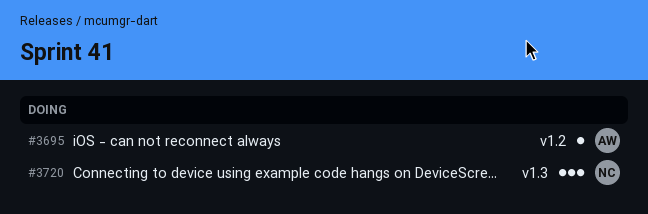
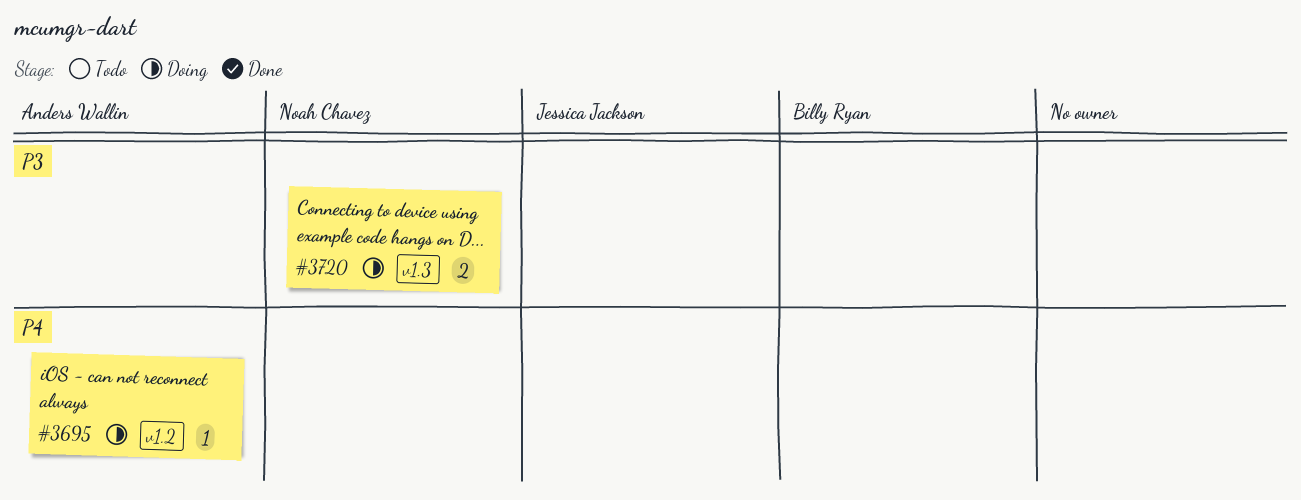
#3720, estimate: 3 -> 2

